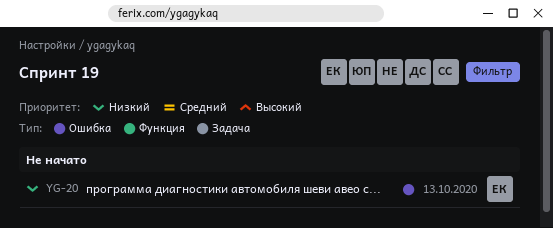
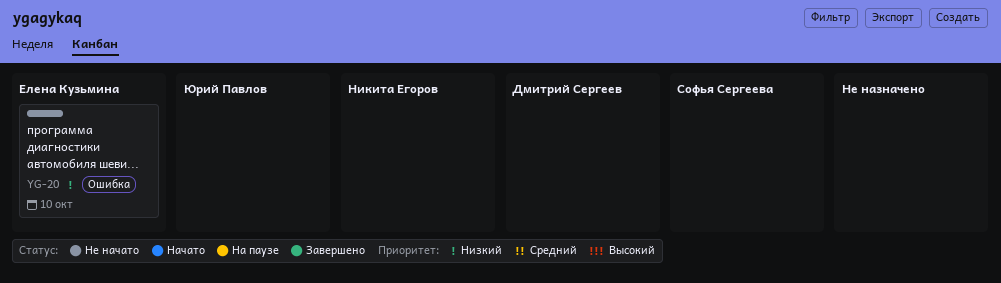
YG-20, due: Oct 13 -> Oct 10

